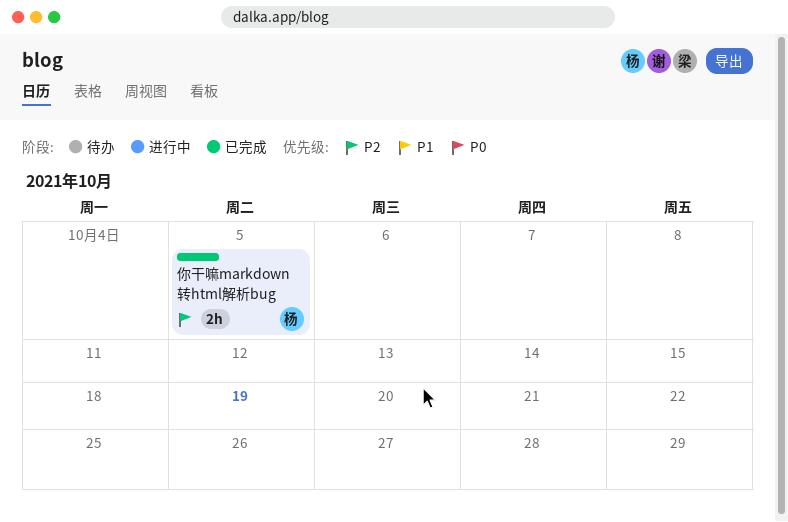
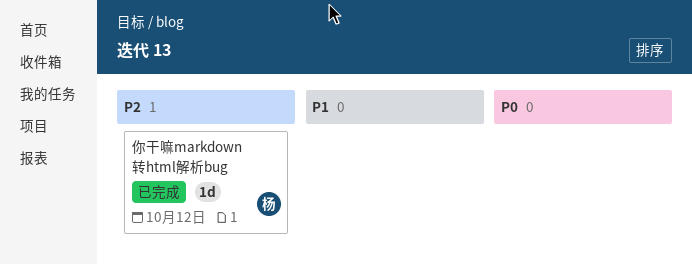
你干嘛markdown转html解析bug, estimate: 2h -> 1d
你干嘛markdown转html解析bug, due: Oct 5 -> Oct 12

